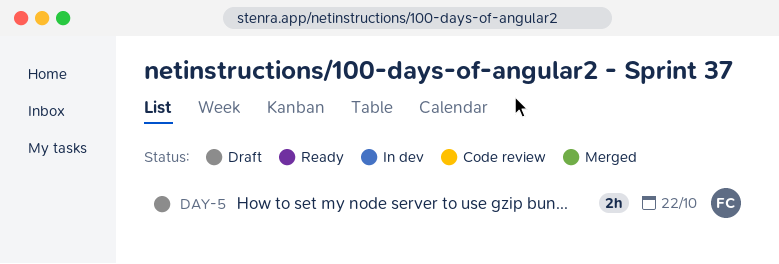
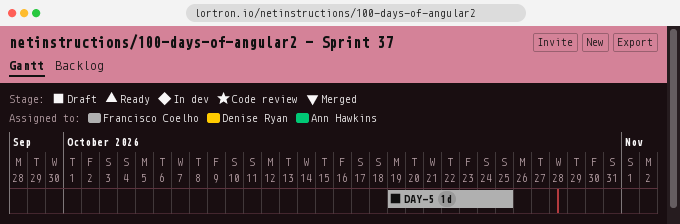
DAY-5, estimate: 2h -> 1d
DAY-5, due: Oct 22 -> Oct 25

